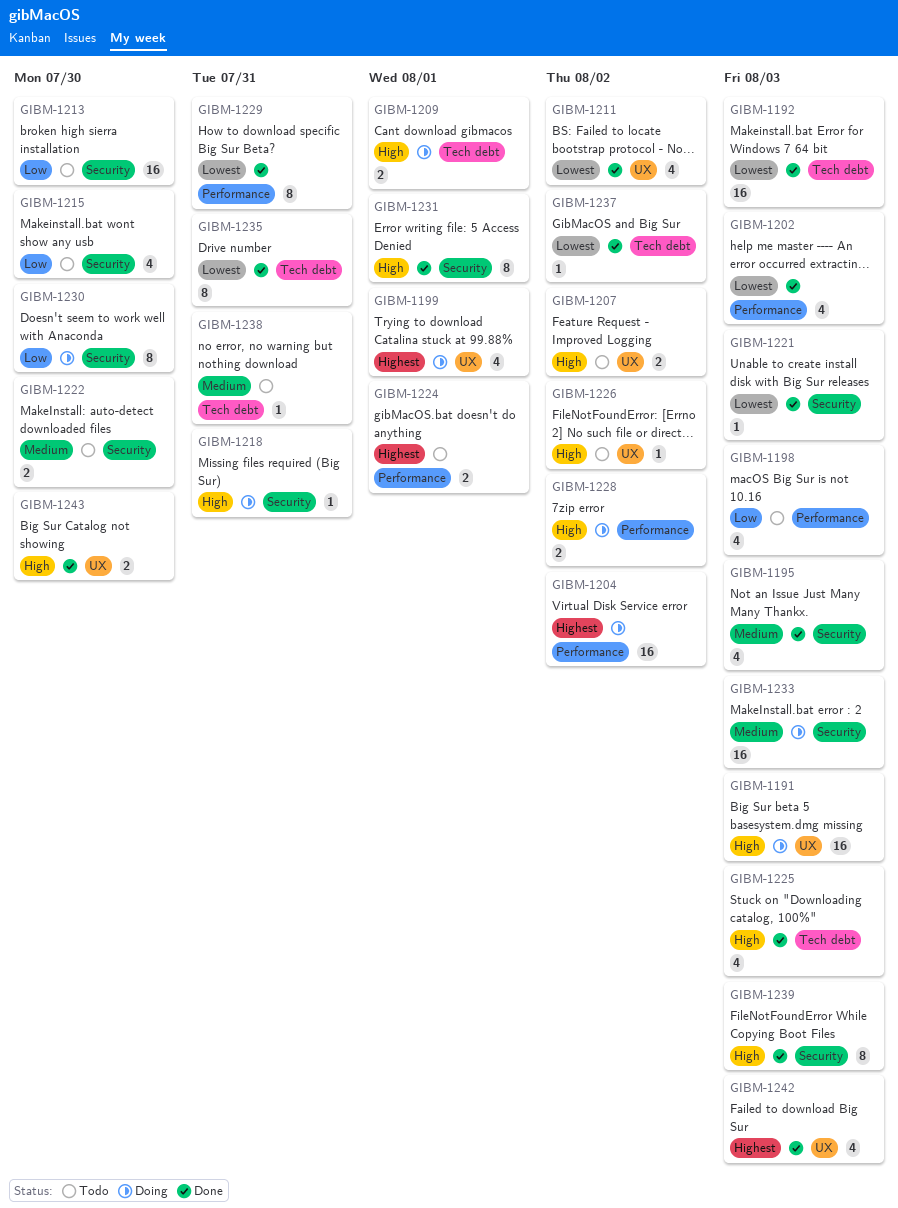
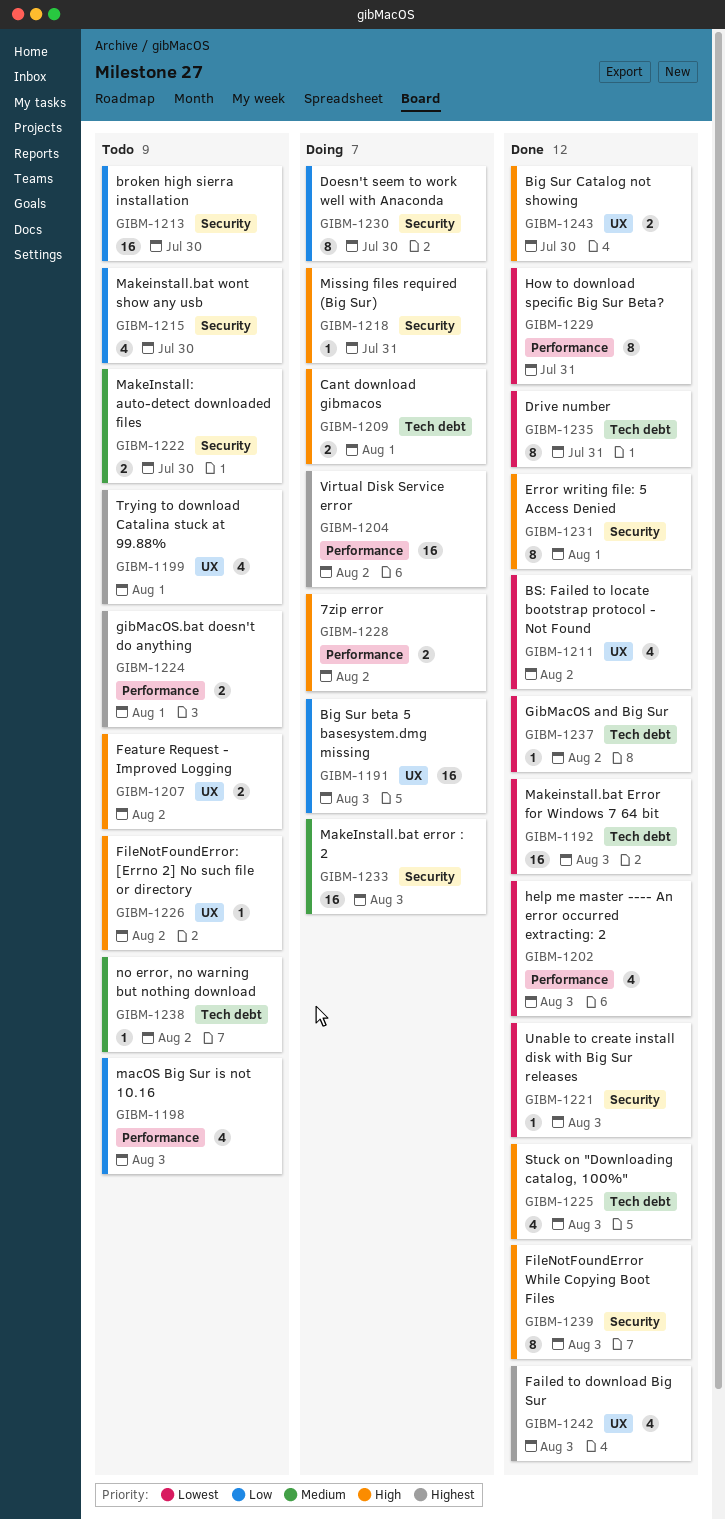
GIBM-1191, priority: High -> Low
GIBM-1195: present -> none
GIBM-1199, status: Doing -> Todo
GIBM-1238, due: Jul 31 -> Aug 2

